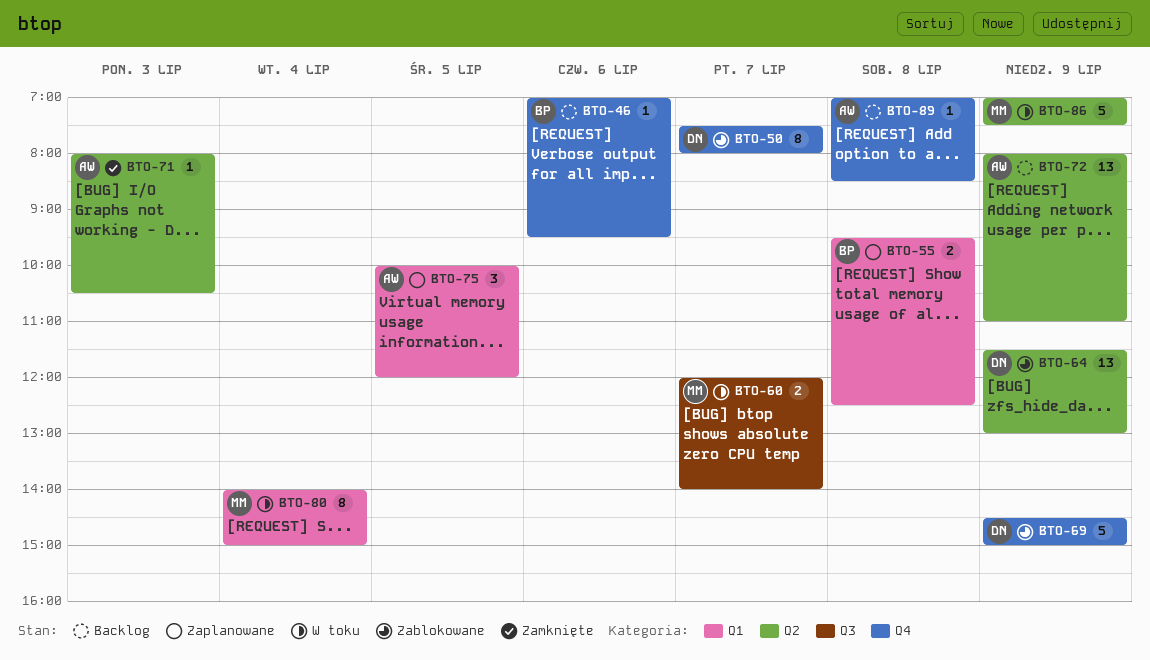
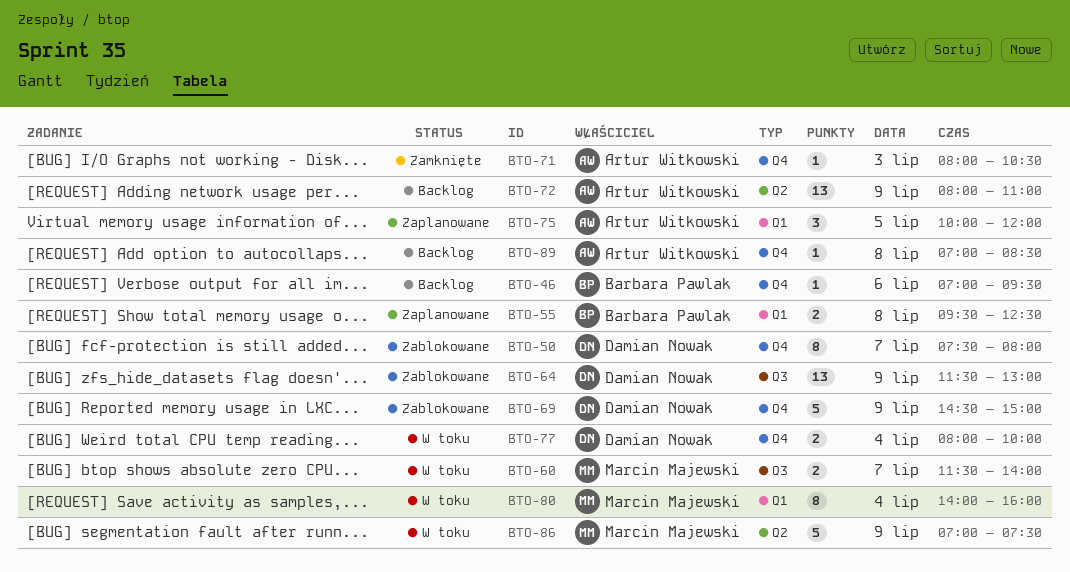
BTO-60, begins: 12:00 -> 11:30
BTO-64, label: Q2 -> Q3
BTO-71, label: Q2 -> Q4
BTO-77: none -> present
BTO-80, ends: 15:00 -> 16:00

